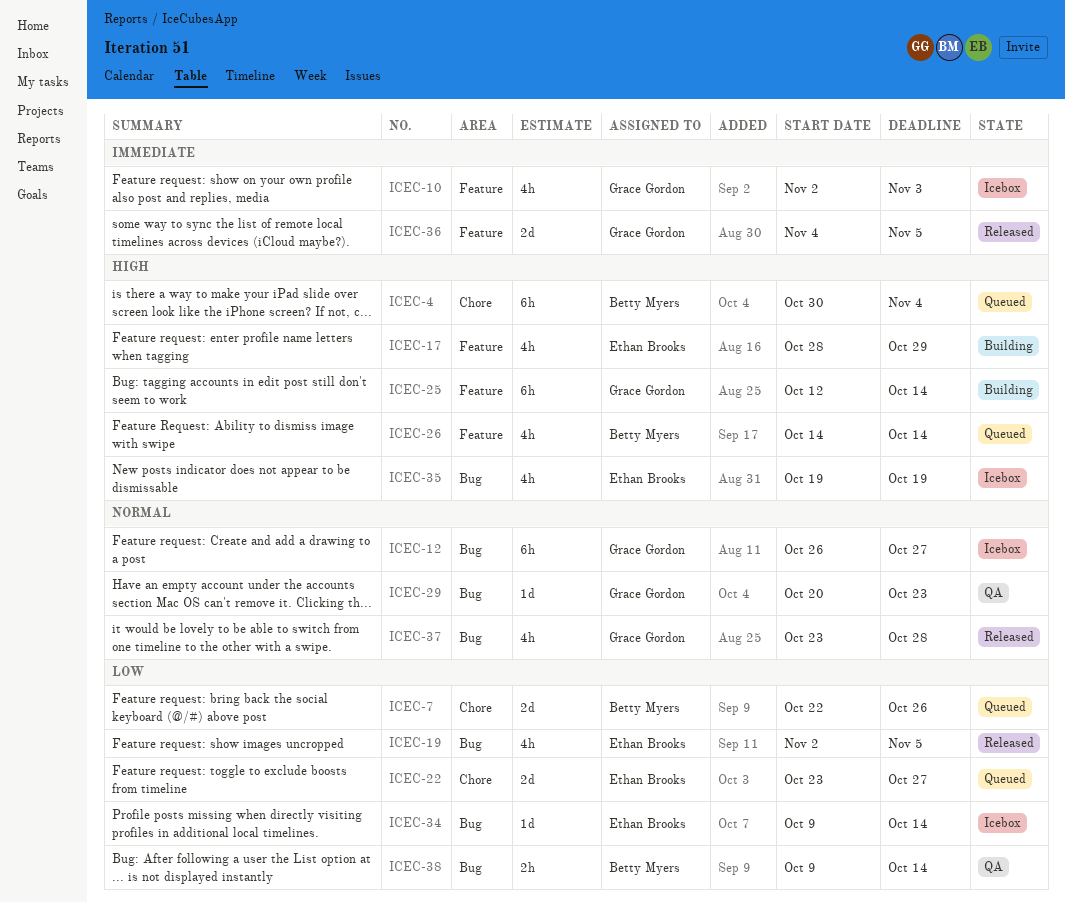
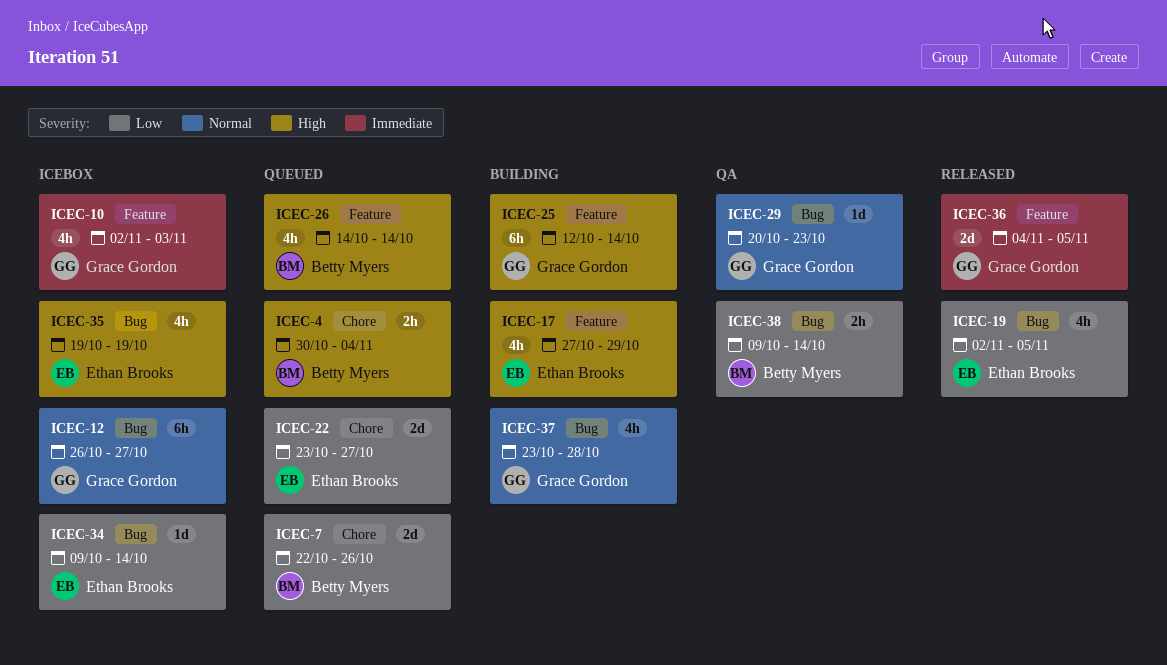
ICEC-4, estimate: 6h -> 2h
ICEC-17, start: Oct 28 -> Oct 27
ICEC-37, status: Released -> Building

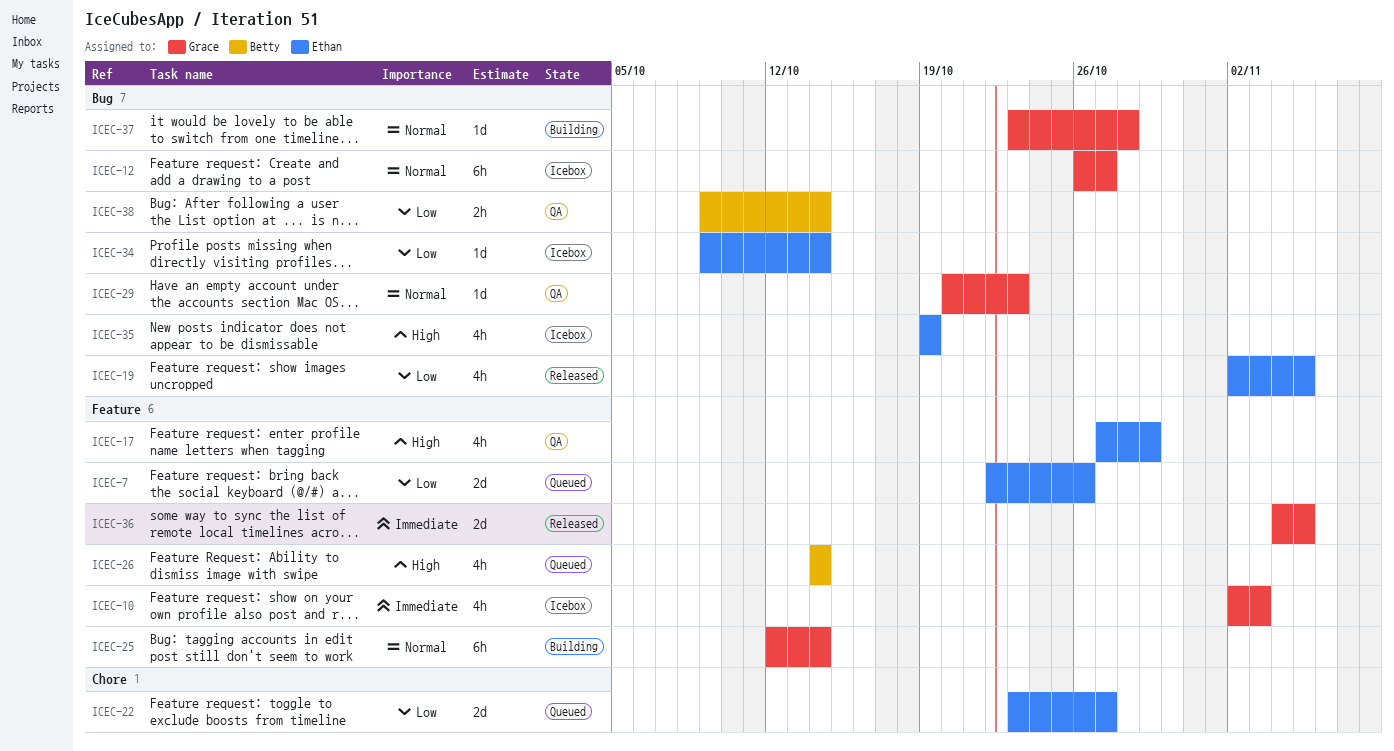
ICEC-4: present -> none
ICEC-7, owner: Betty Myers -> Ethan Brooks
ICEC-7, label: Chore -> Feature
ICEC-17, status: Building -> QA
ICEC-25, priority: High -> Normal
ICEC-37, estimate: 4h -> 1d

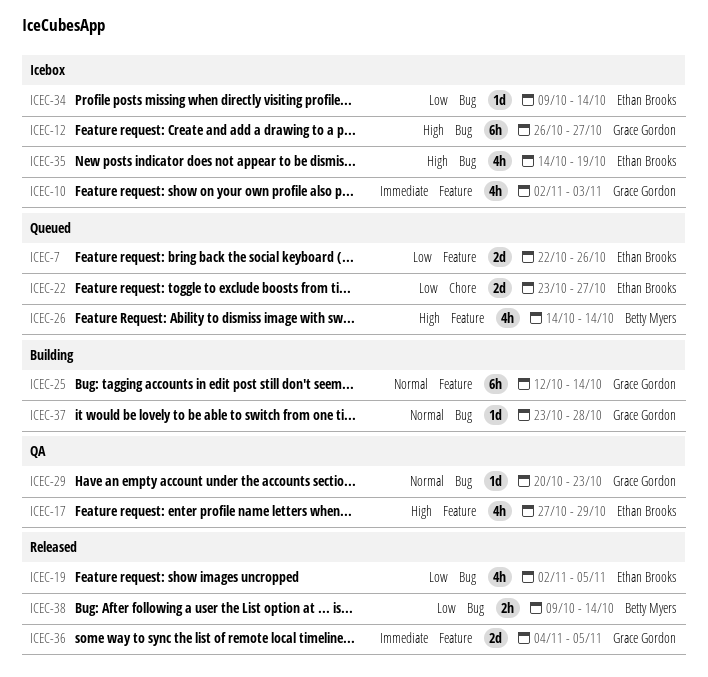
ICEC-12, priority: Normal -> High
ICEC-35, start: Oct 19 -> Oct 14
ICEC-38, status: QA -> Released

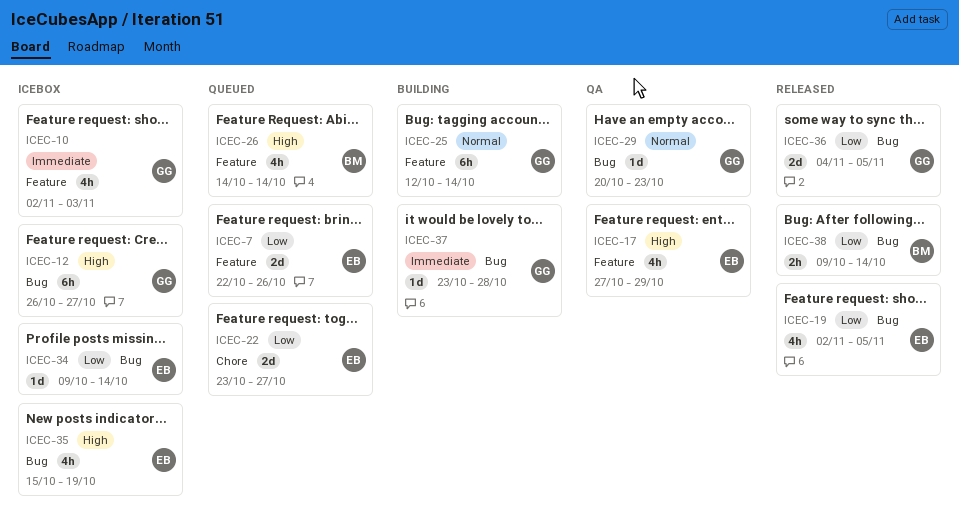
ICEC-35, start: Oct 14 -> Oct 15
ICEC-36, priority: Immediate -> Low
ICEC-36, label: Feature -> Bug
ICEC-37, priority: Normal -> Immediate

